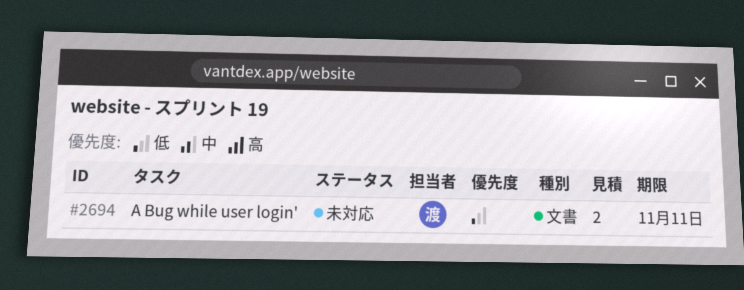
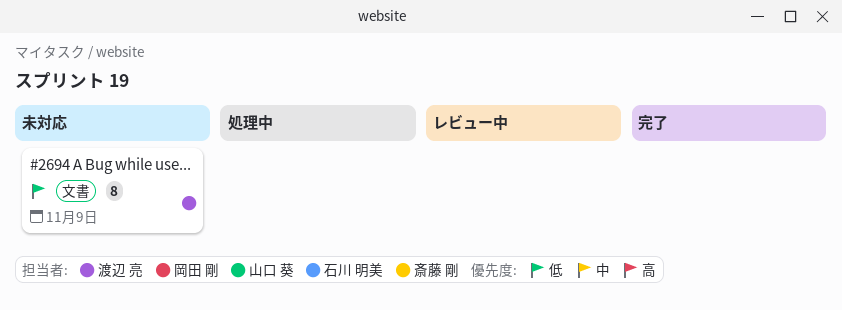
#2694, estimate: 2 -> 8
#2694, due: Nov 11 -> Nov 9

